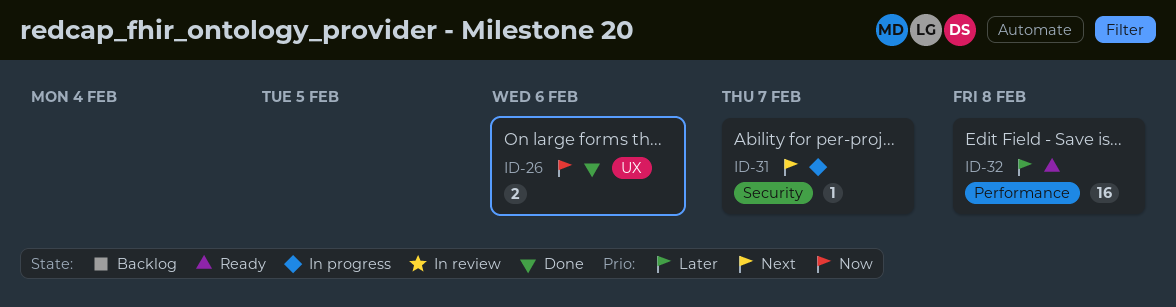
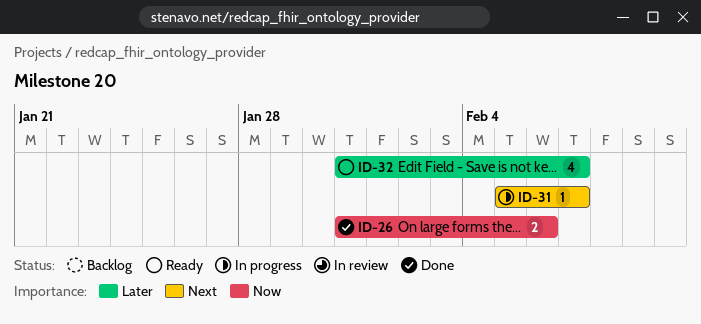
ID-32, estimate: 16 -> 4
ID-32, due: Feb 8 -> Feb 7

